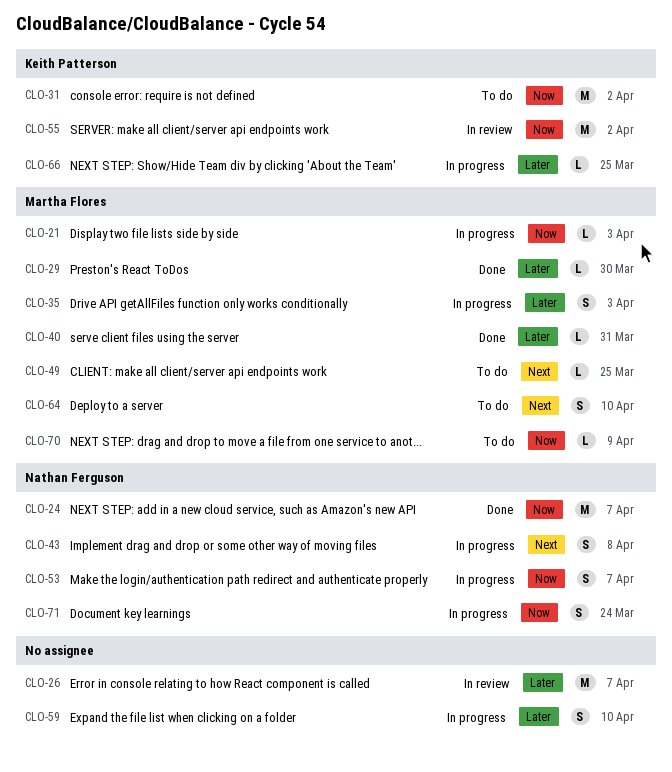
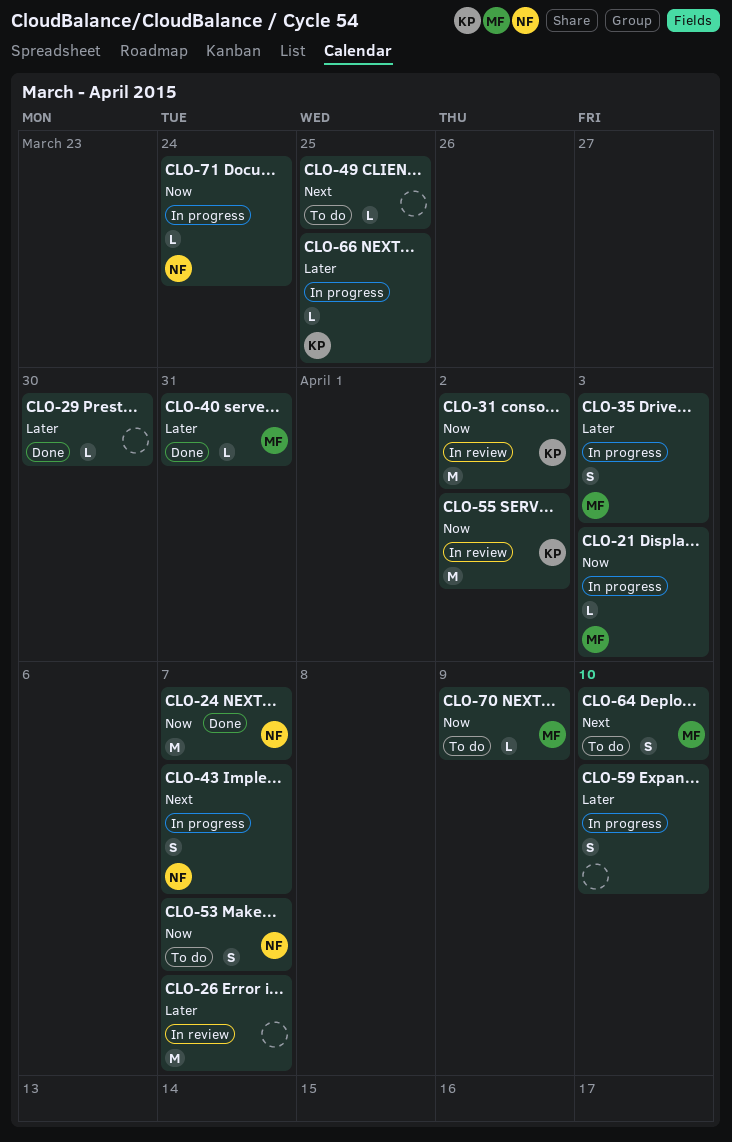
CLO-29, owner: Martha Flores -> none
CLO-31, status: To do -> In review
CLO-43, due: Apr 8 -> Apr 7
CLO-49, owner: Martha Flores -> none
CLO-53, status: In progress -> To do
CLO-71, estimate: S -> L

